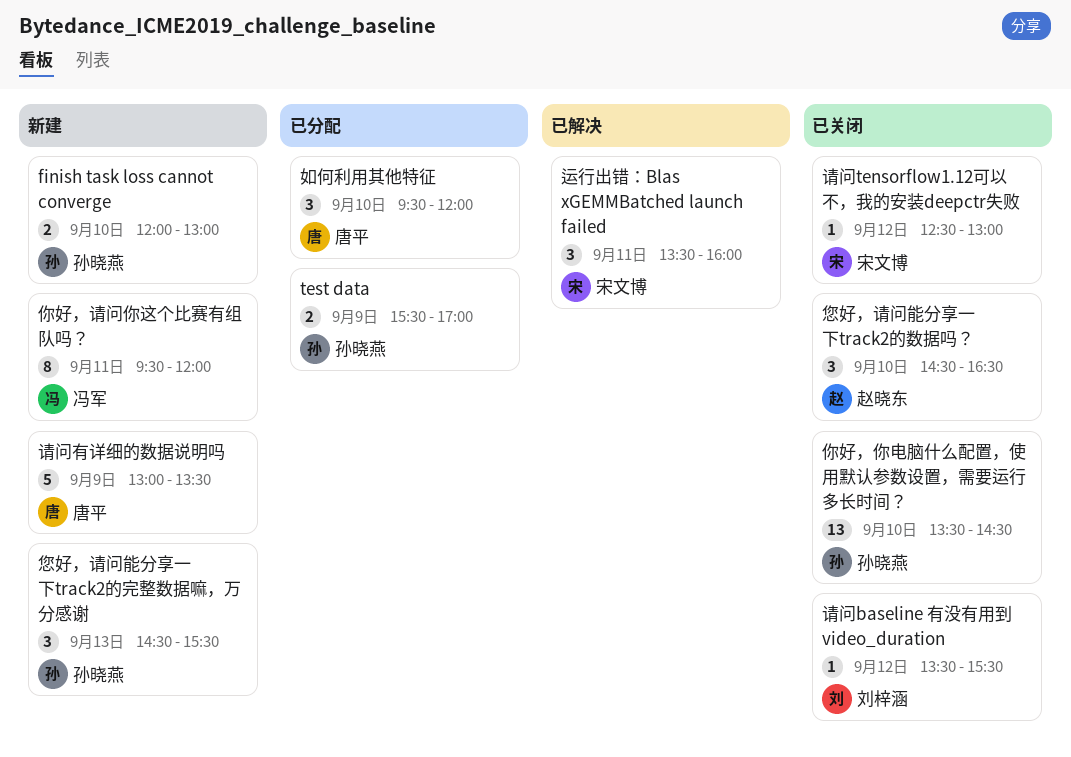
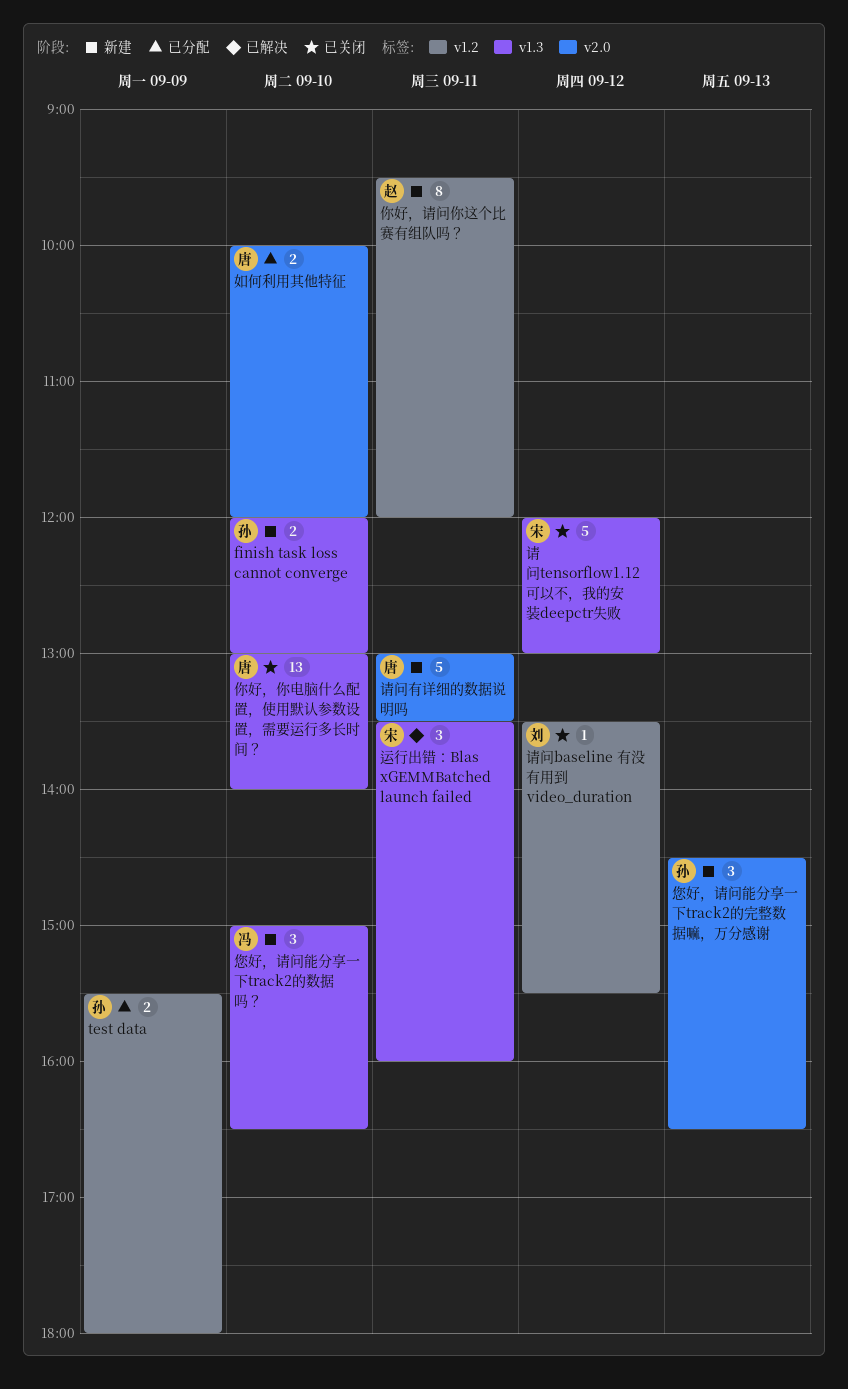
test data, ends: 17:00 -> 18:00
你好，你电脑什么配置，使用默认参数设置，需要运行多长时间？, owner: 孙晓燕 -> 唐平
你好，你电脑什么配置，使用默认参数设置，需要运行多长时间？, begins: 13:30 -> 13:00
你好，你电脑什么配置，使用默认参数设置，需要运行多长时间？, ends: 14:30 -> 14:00
你好，请问你这个比赛有组队吗？, owner: 冯军 -> 赵晓东
如何利用其他特征, estimate: 3 -> 2
如何利用其他特征, begins: 09:30 -> 10:00
您好，请问能分享一下track2的完整数据嘛，万分感谢, ends: 15:30 -> 16:30
您好，请问能分享一下track2的数据吗？, status: 已关闭 -> 新建
您好，请问能分享一下track2的数据吗？, owner: 赵晓东 -> 冯军
您好，请问能分享一下track2的数据吗？, begins: 14:30 -> 15:00
请问tensorflow1.12可以不，我的安装deepctr失败, estimate: 1 -> 5
请问tensorflow1.12可以不，我的安装deepctr失败, begins: 12:30 -> 12:00
请问有详细的数据说明吗, day: Sep 9 -> Sep 11

